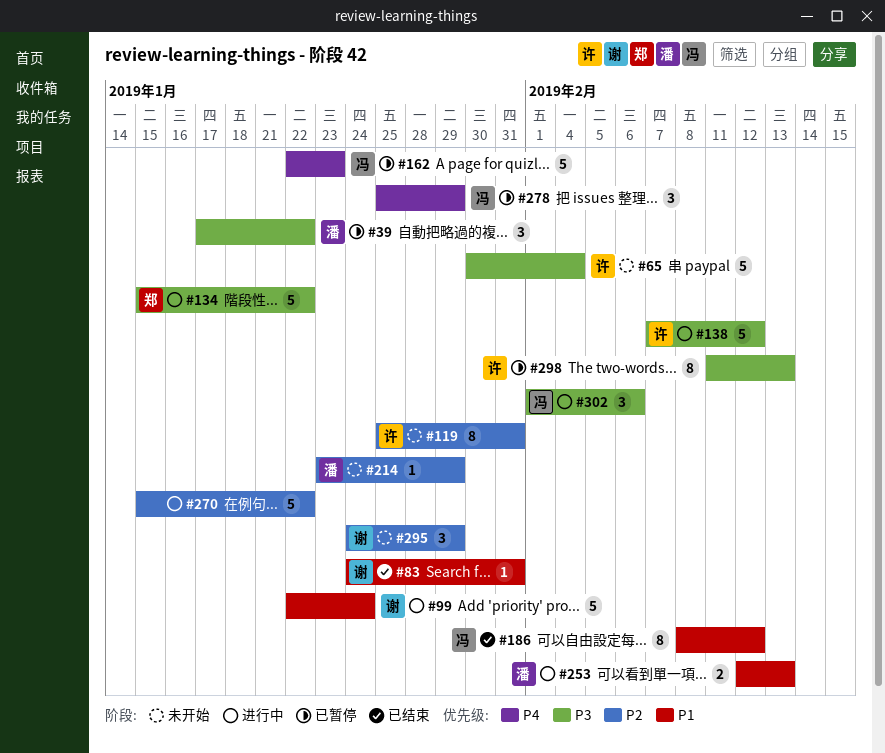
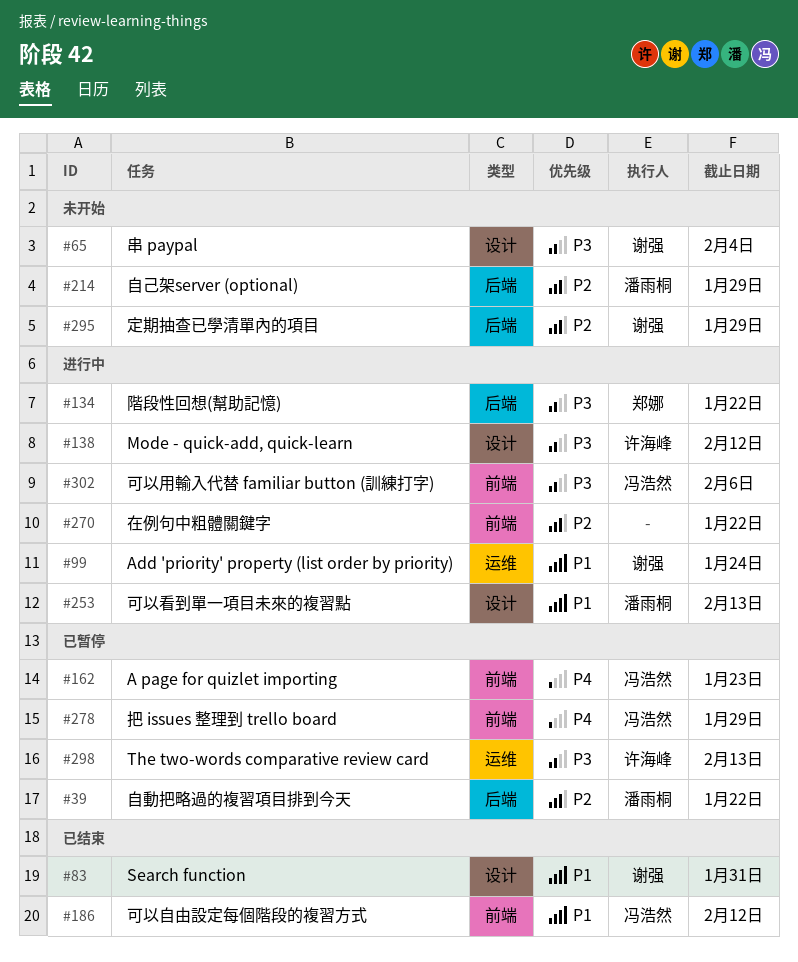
#39, priority: P3 -> P2
#65, owner: 许海峰 -> 谢强
#119: present -> none

